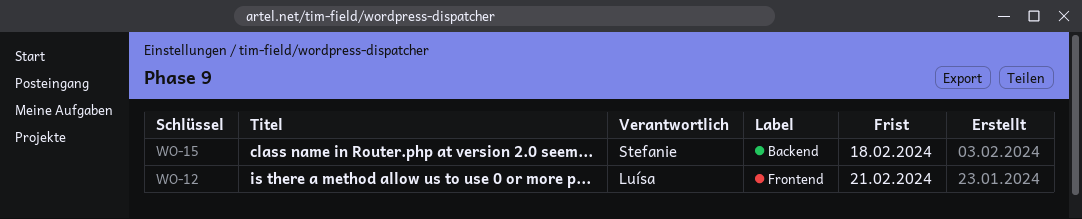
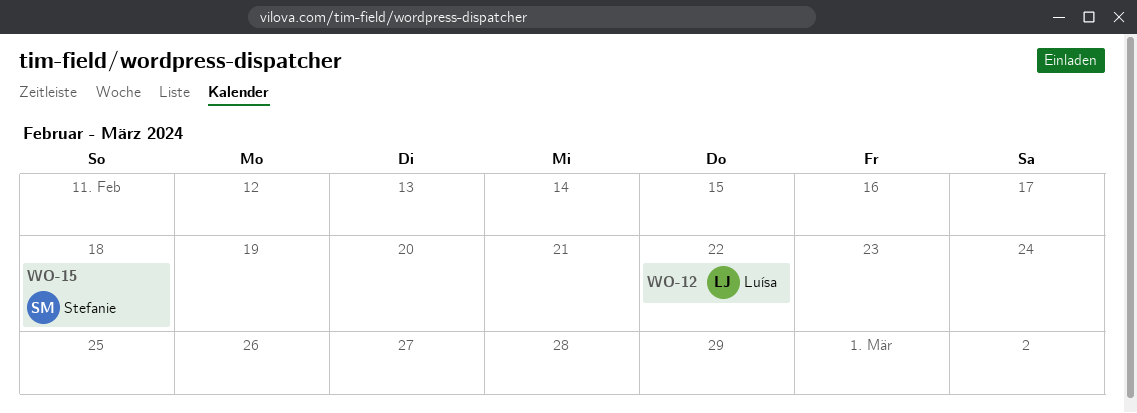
WO-12, due: Feb 21 -> Feb 22

